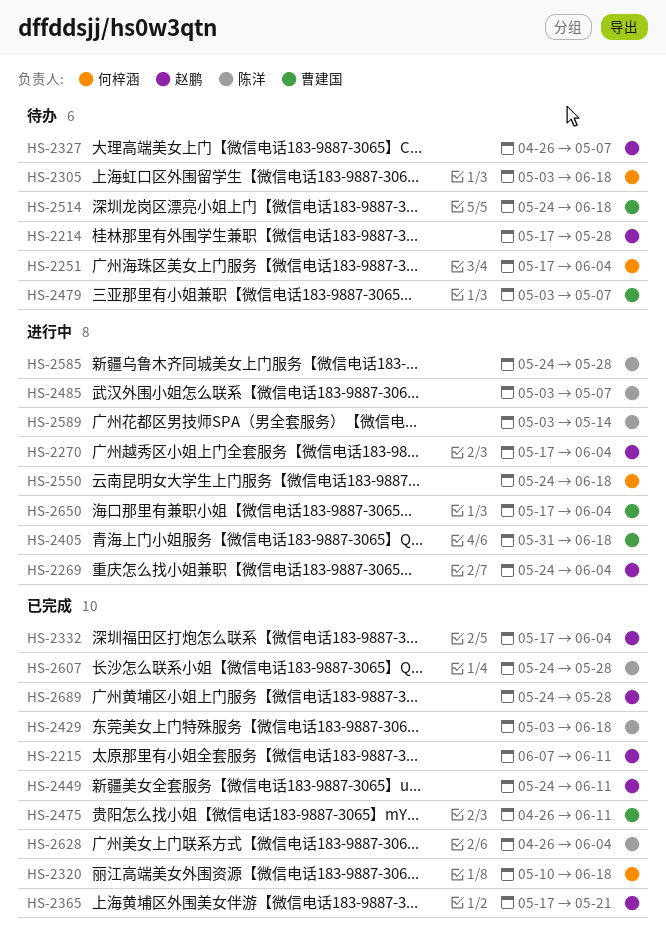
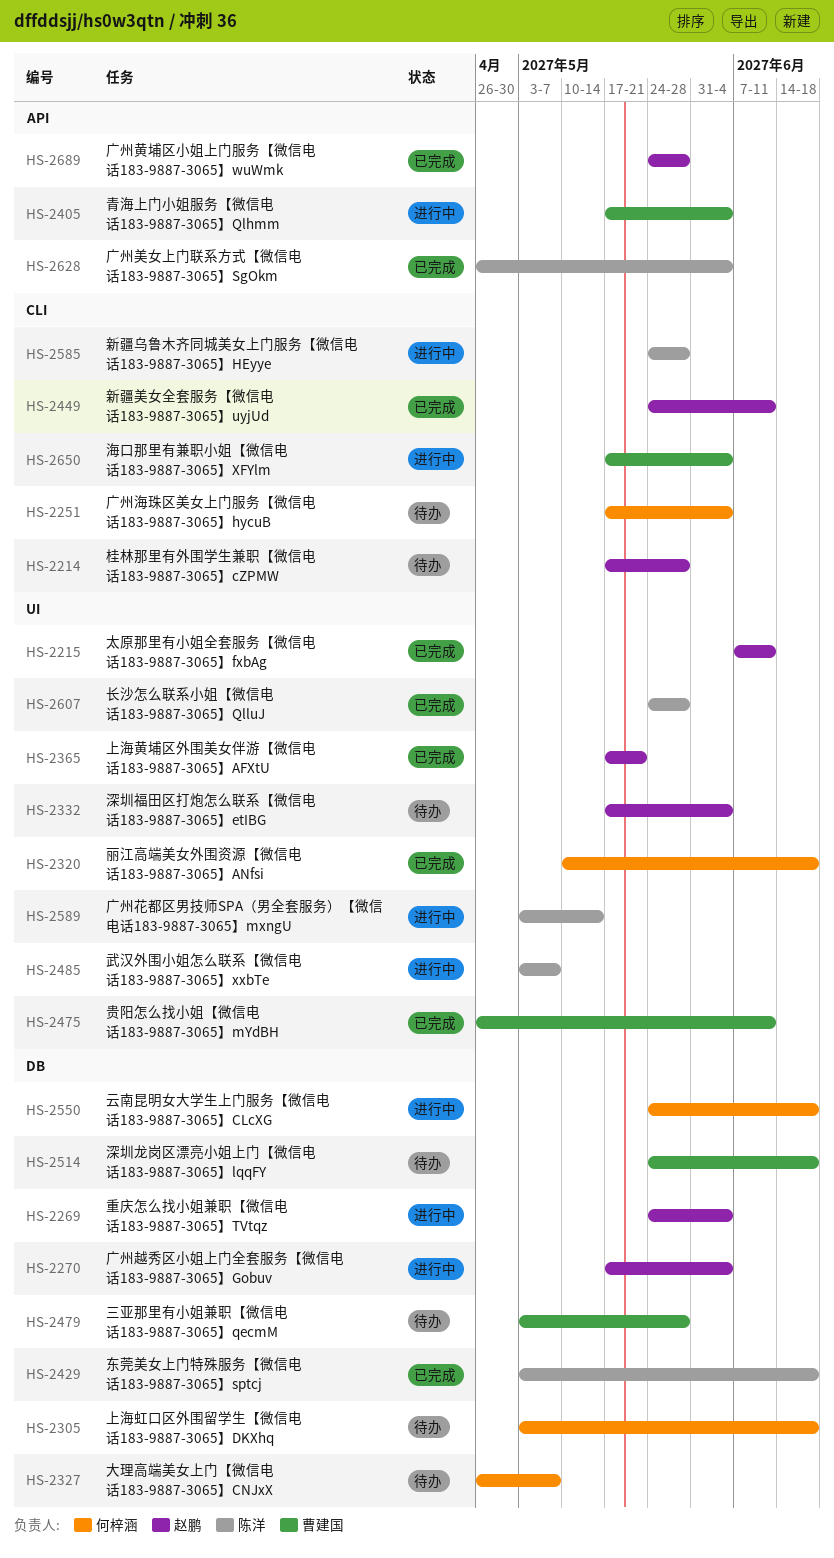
HS-2327, owner: 赵鹏 -> 何梓涵
HS-2332, status: 已完成 -> 待办
HS-2405, start: May 31 -> May 17
HS-2405, due: Jun 18 -> Jun 4
HS-2479, due: May 7 -> May 28

